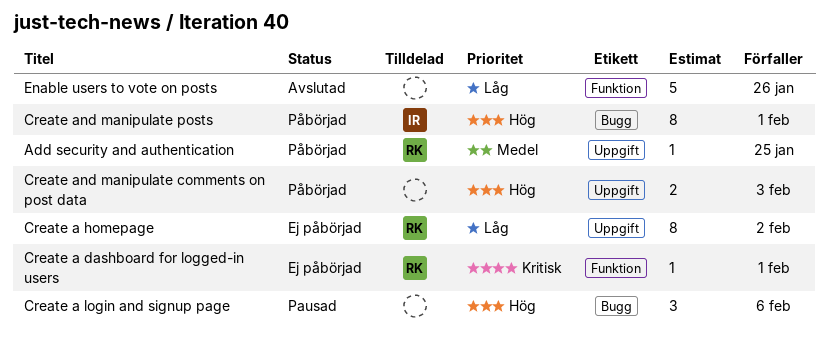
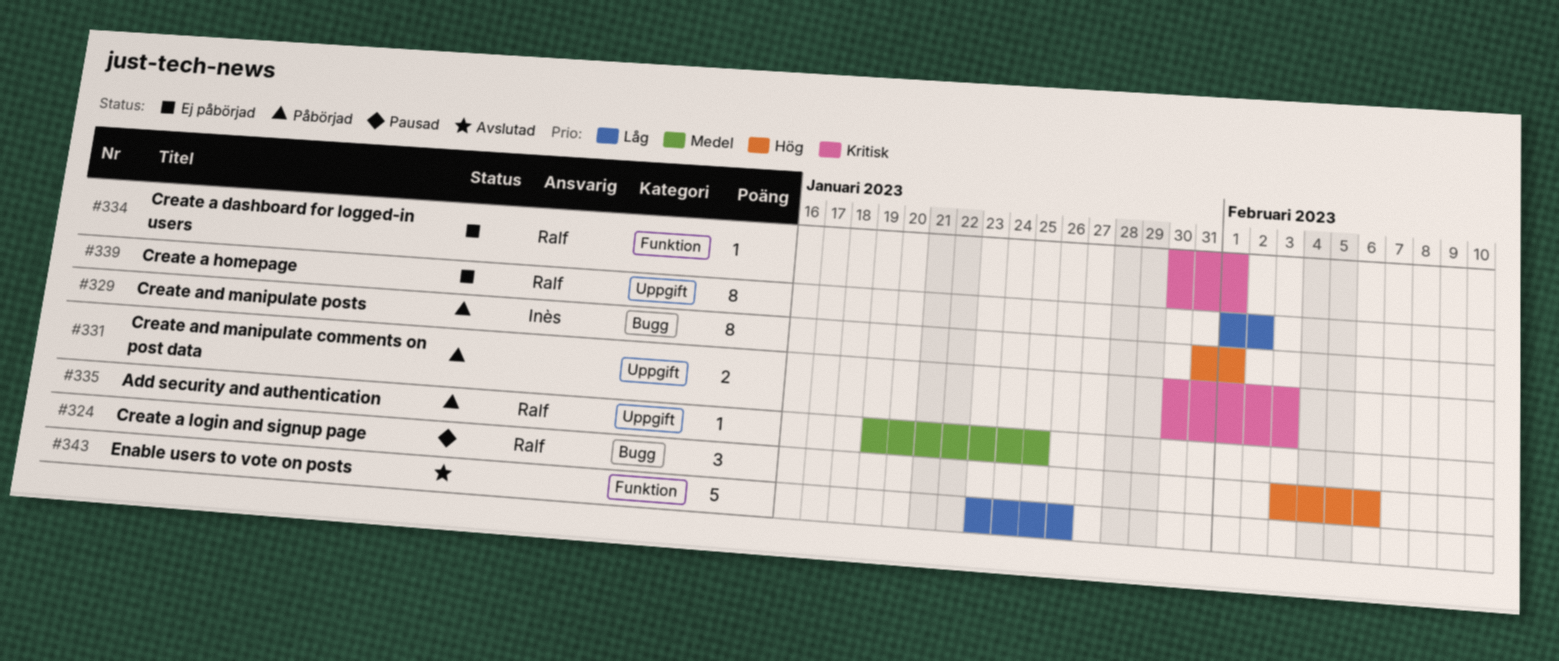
Create a login and signup page, owner: none -> Ralf
Create and manipulate comments on post data, priority: Hög -> Kritisk

